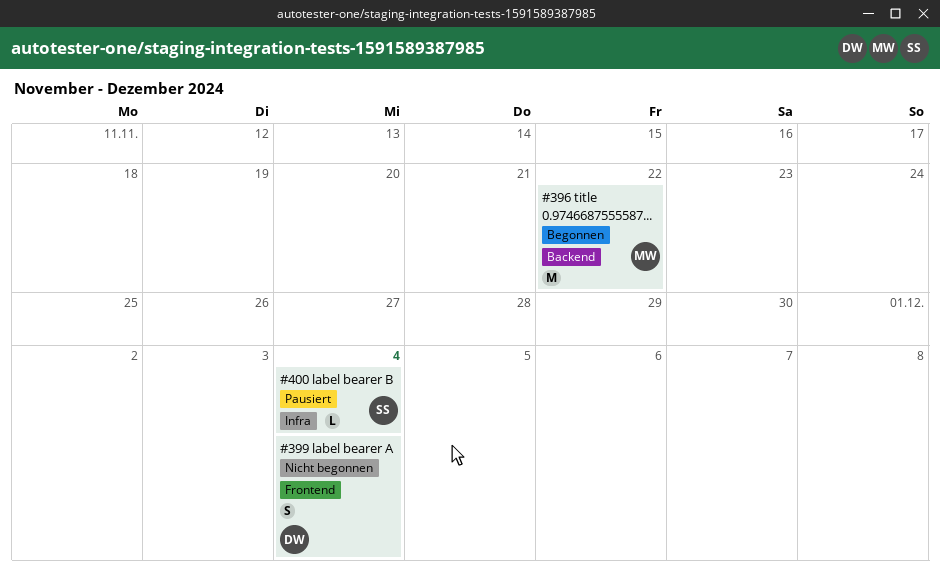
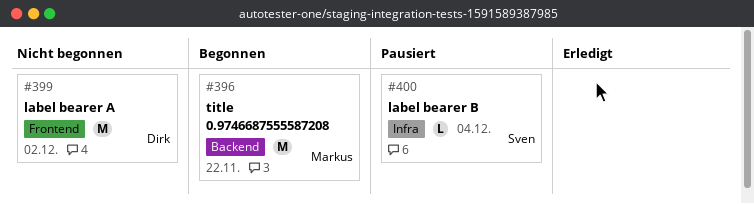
#399, estimate: S -> M
#399, due: Dec 4 -> Dec 2

